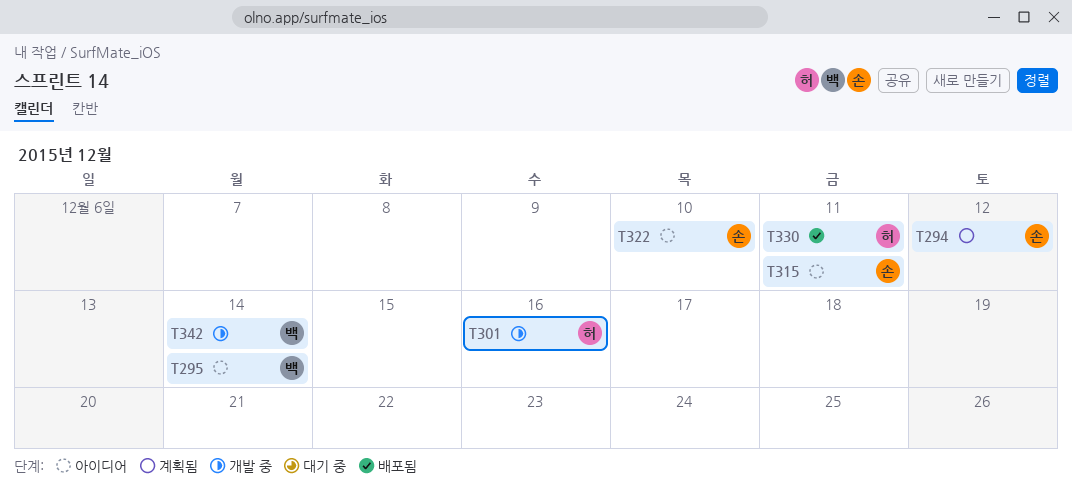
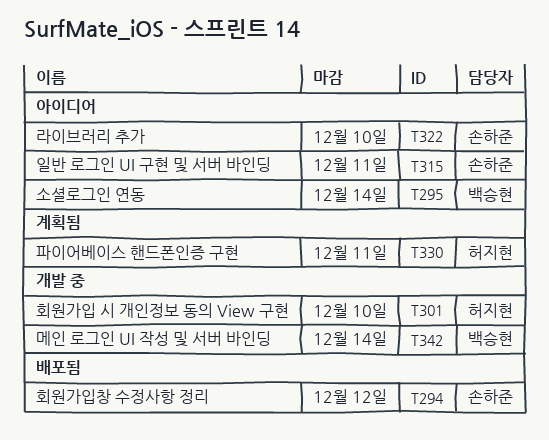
T294, status: 계획됨 -> 배포됨
T301, due: Dec 16 -> Dec 10
T330, status: 배포됨 -> 계획됨

